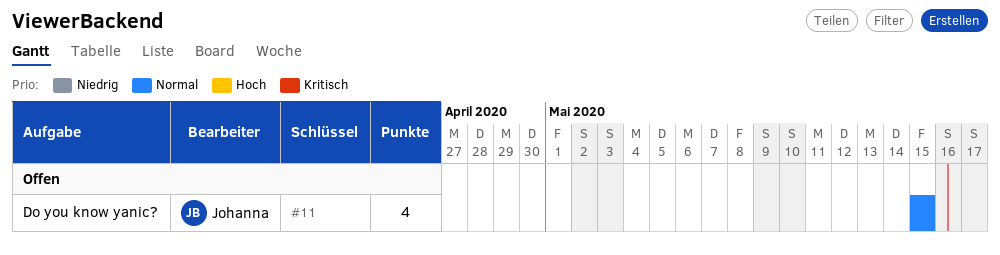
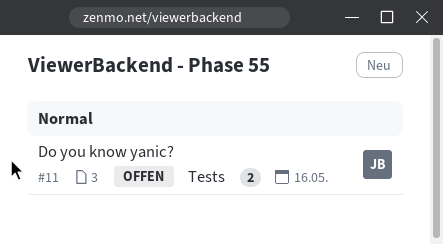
#11, estimate: 4 -> 2
#11, due: May 15 -> May 16

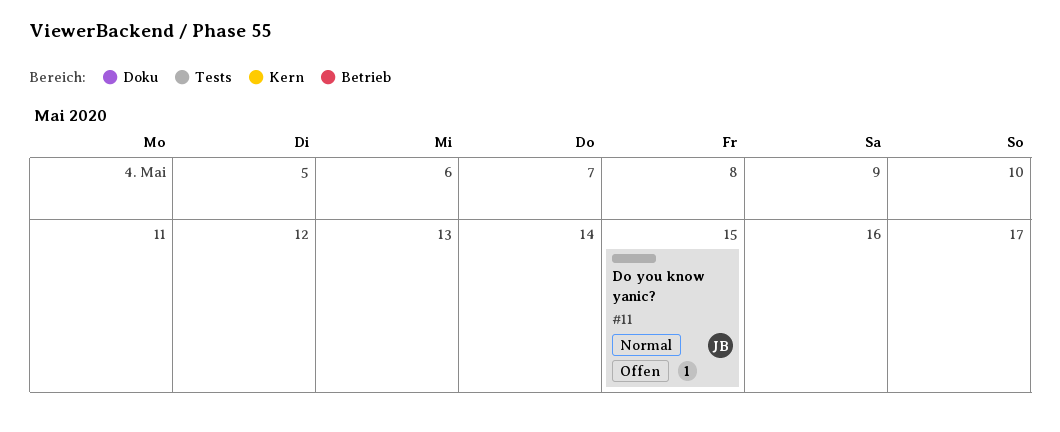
#11, estimate: 2 -> 1
#11, due: May 16 -> May 15

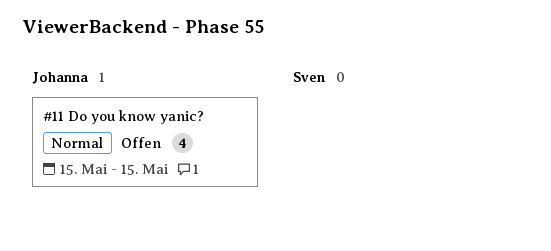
#11, estimate: 1 -> 4

